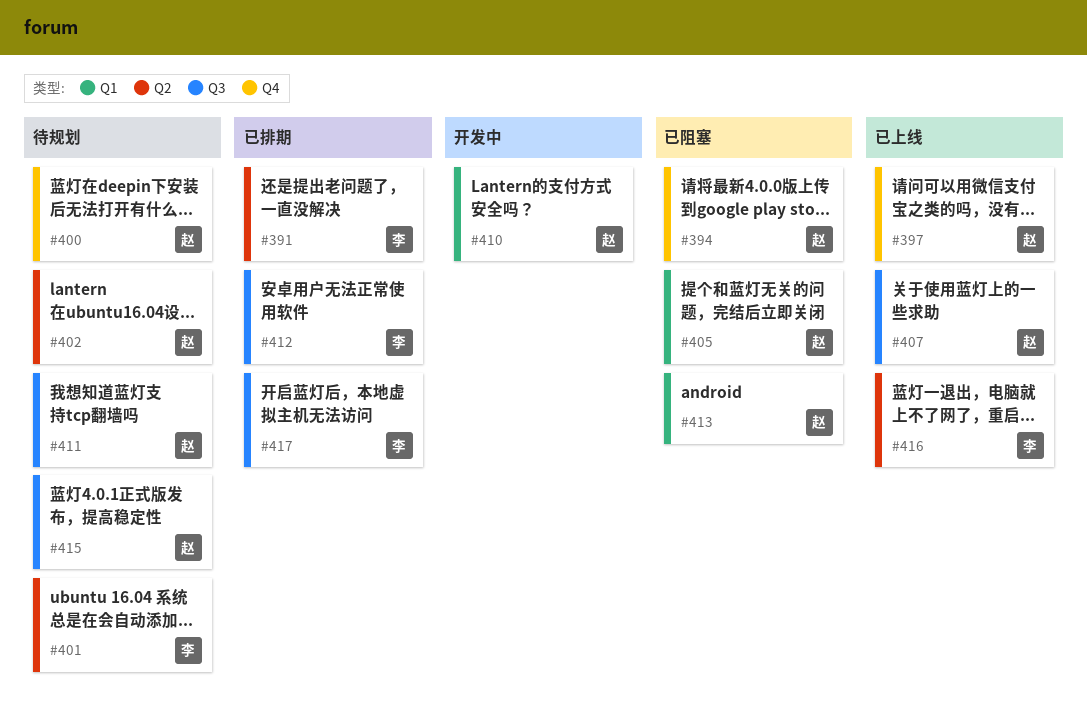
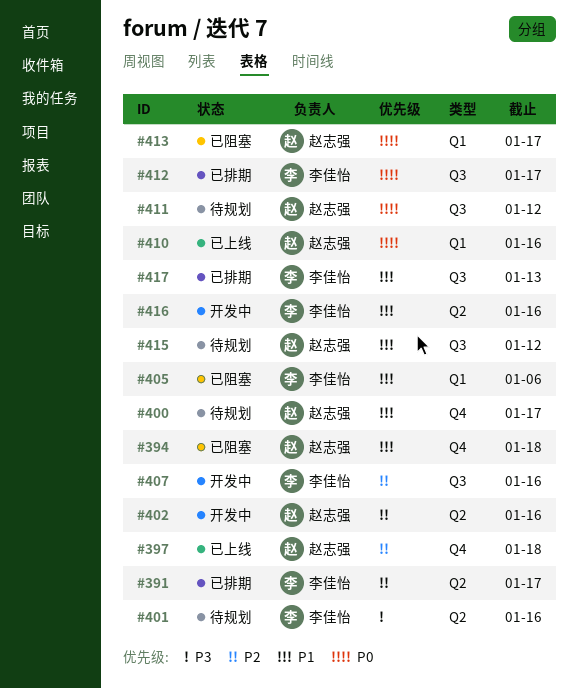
#402, status: 待规划 -> 开发中
#405, owner: 赵志强 -> 李佳怡
#407, status: 已上线 -> 开发中
#407, owner: 赵志强 -> 李佳怡
#410, status: 开发中 -> 已上线
#416, status: 已上线 -> 开发中

